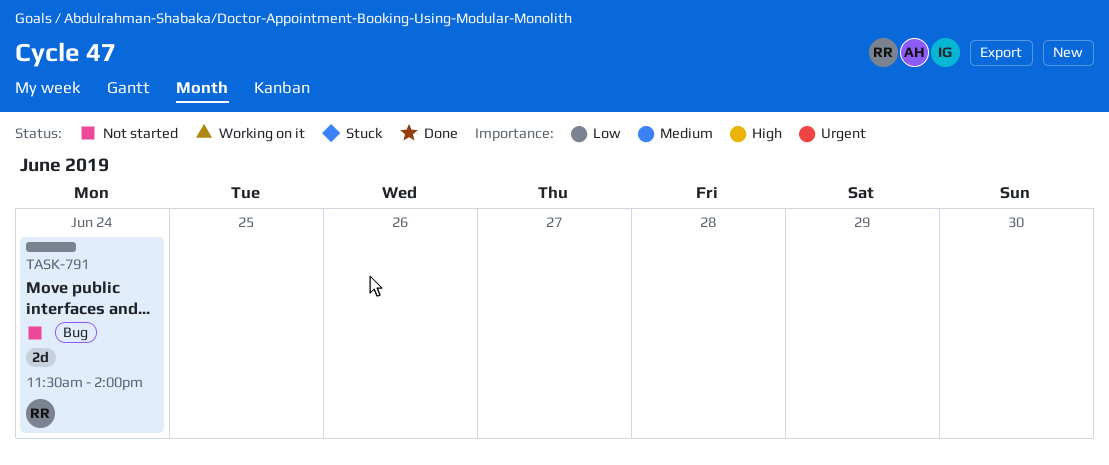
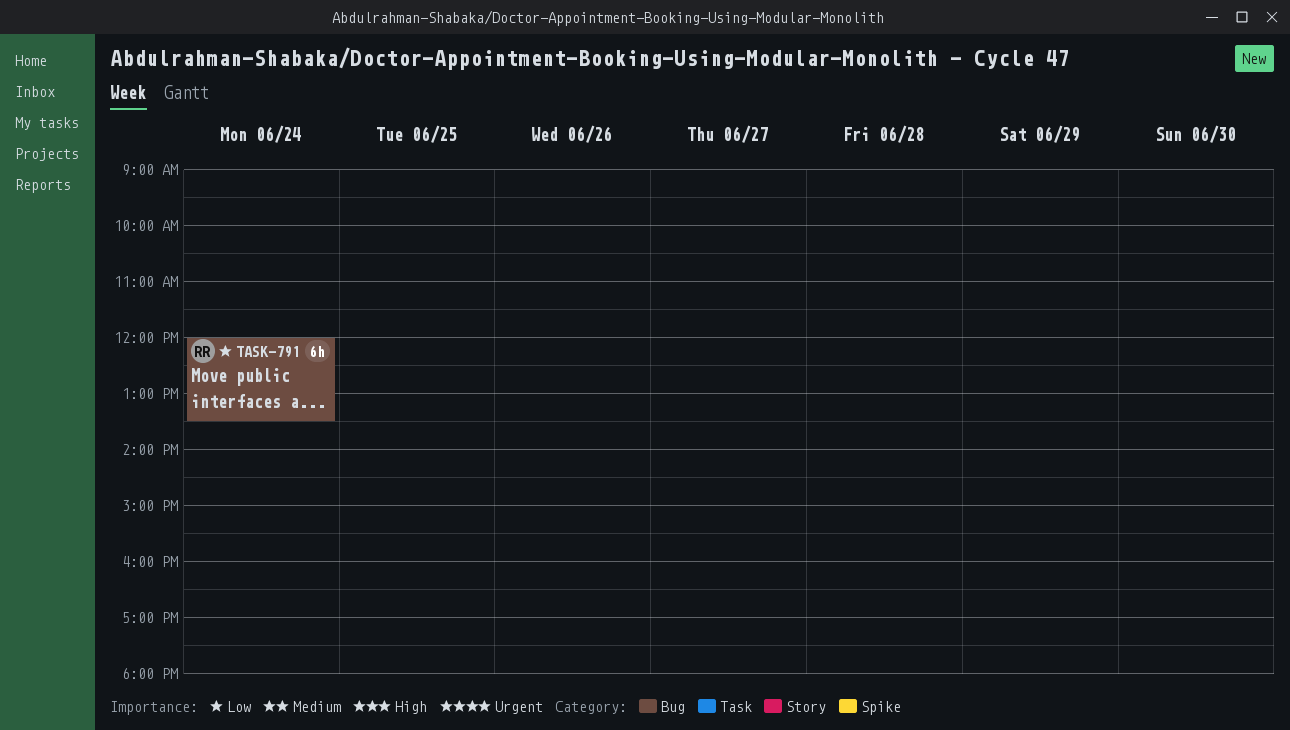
TASK-791, estimate: 2d -> 6h
TASK-791, begins: 11:30 -> 12:00
TASK-791, ends: 14:00 -> 13:30

